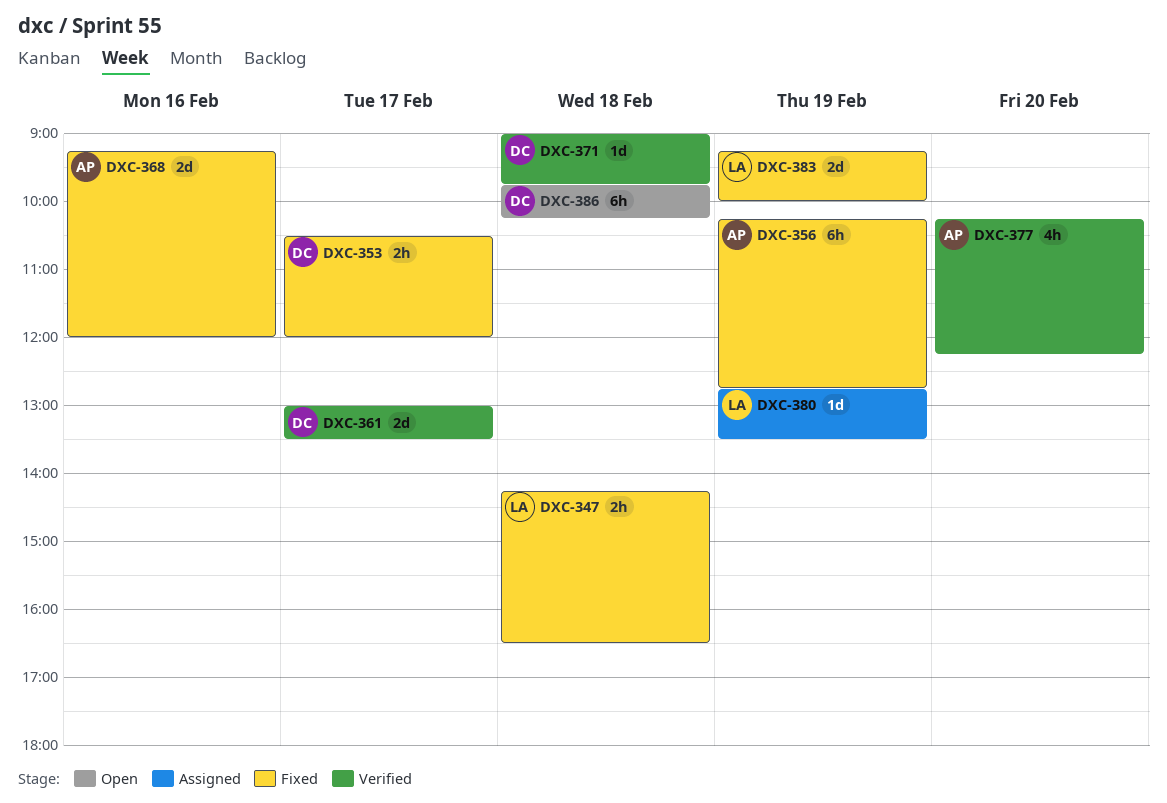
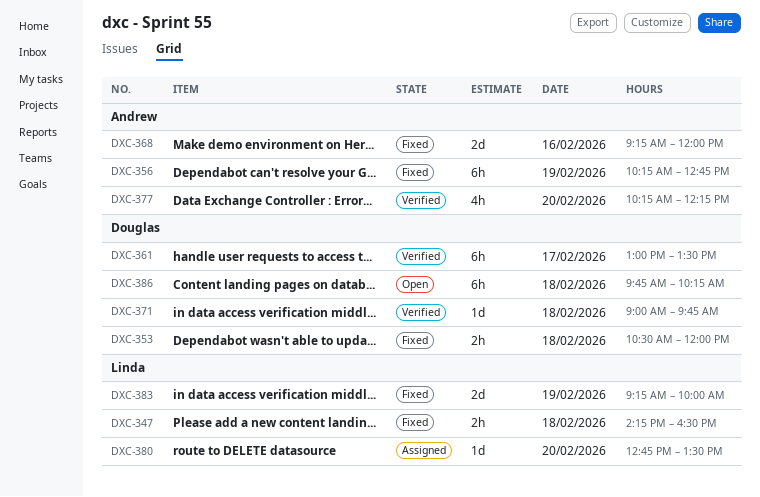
DXC-353, day: Feb 17 -> Feb 18
DXC-361, estimate: 2d -> 6h
DXC-380, day: Feb 19 -> Feb 20

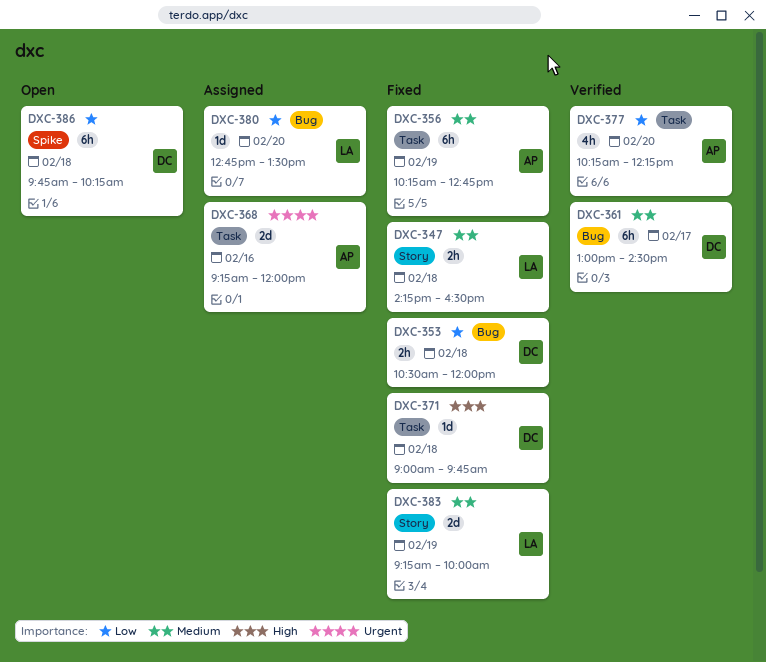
DXC-361, ends: 13:30 -> 14:30
DXC-368, status: Fixed -> Assigned
DXC-371, status: Verified -> Fixed

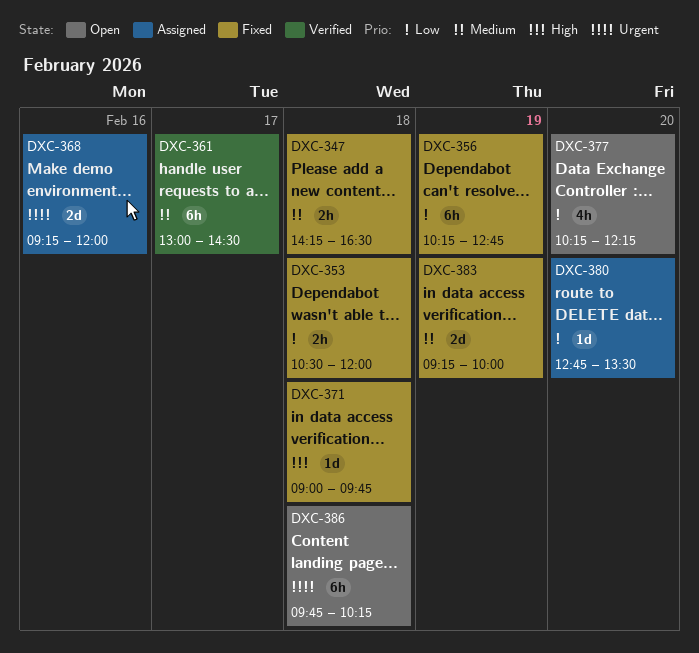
DXC-356, priority: Medium -> Low
DXC-377, status: Verified -> Open
DXC-386, priority: Low -> Urgent

